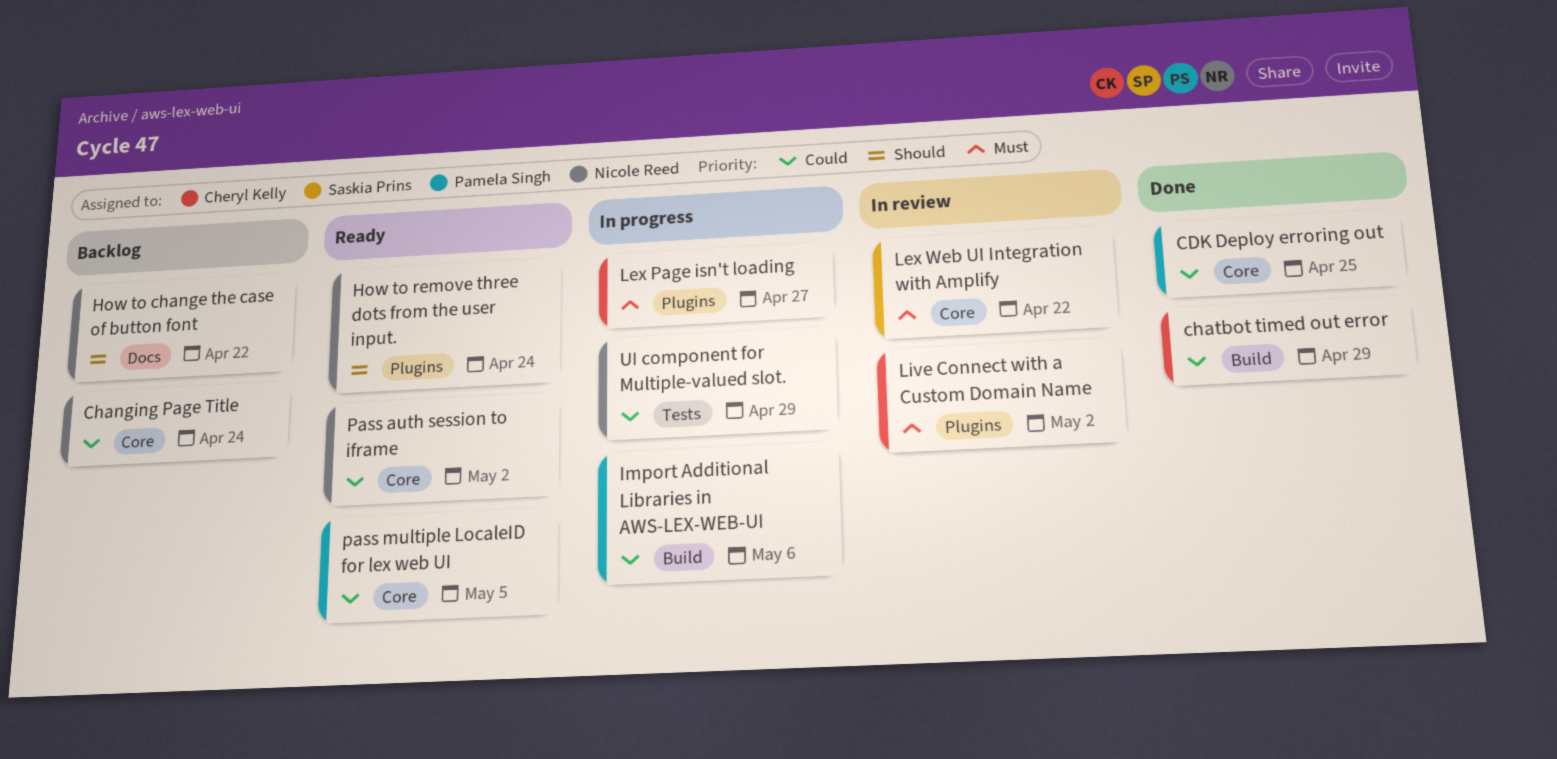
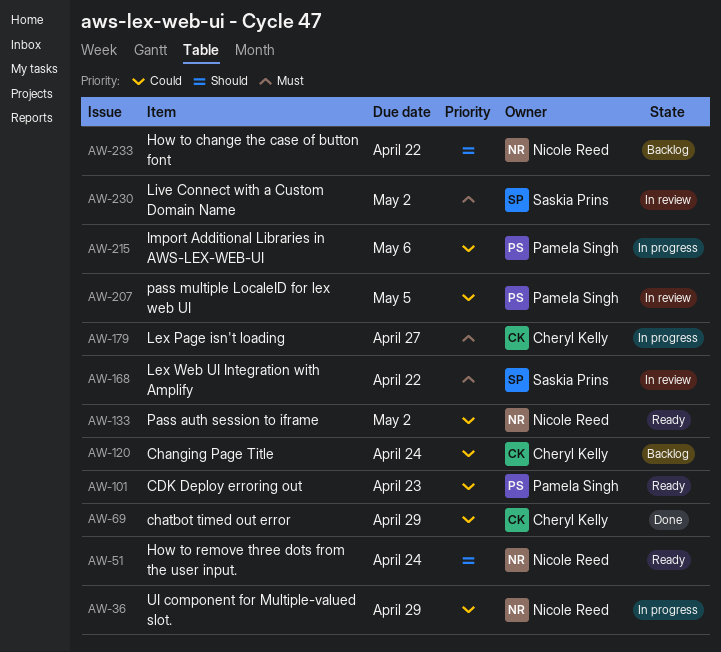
CDK Deploy erroring out, status: Done -> Ready
CDK Deploy erroring out, due: Apr 25 -> Apr 23
Changing Page Title, owner: Nicole Reed -> Cheryl Kelly
Live Connect with a Custom Domain Name, owner: Cheryl Kelly -> Saskia Prins
pass multiple LocaleID for lex web UI, status: Ready -> In review

